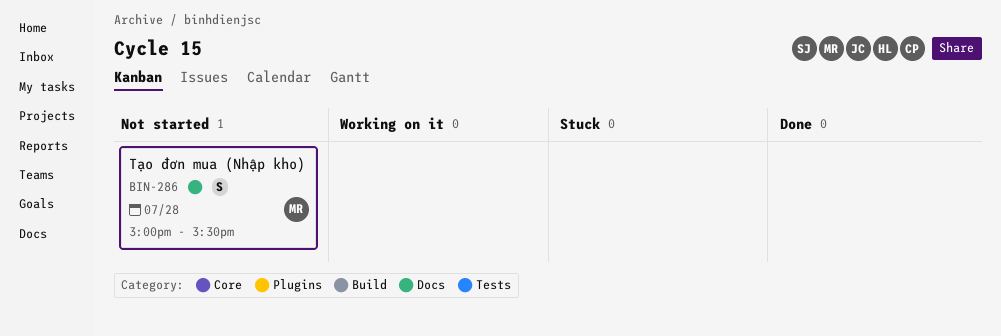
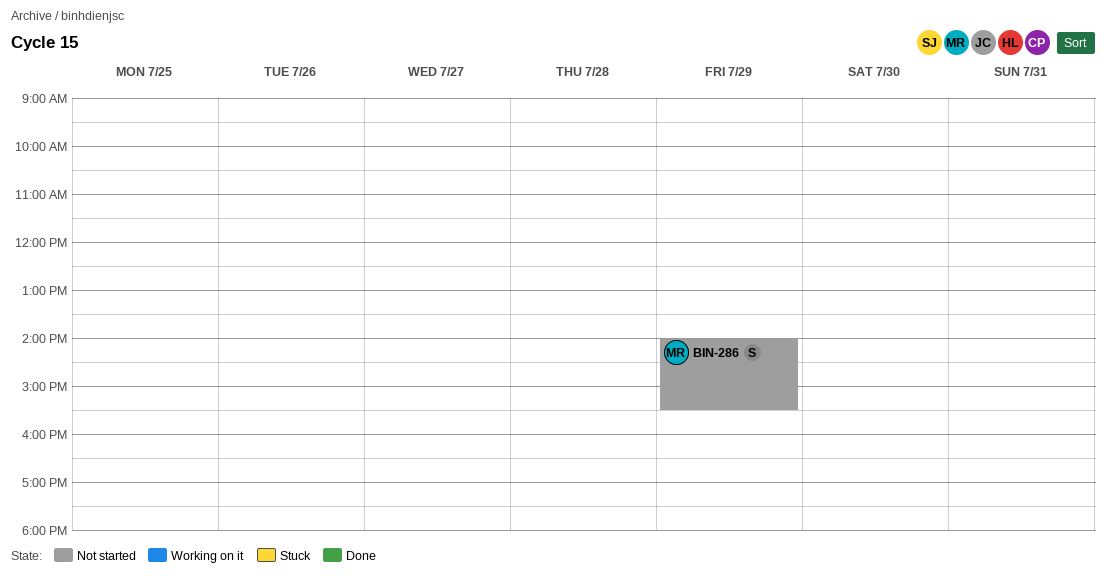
BIN-286, day: Jul 28 -> Jul 29
BIN-286, begins: 15:00 -> 14:00

